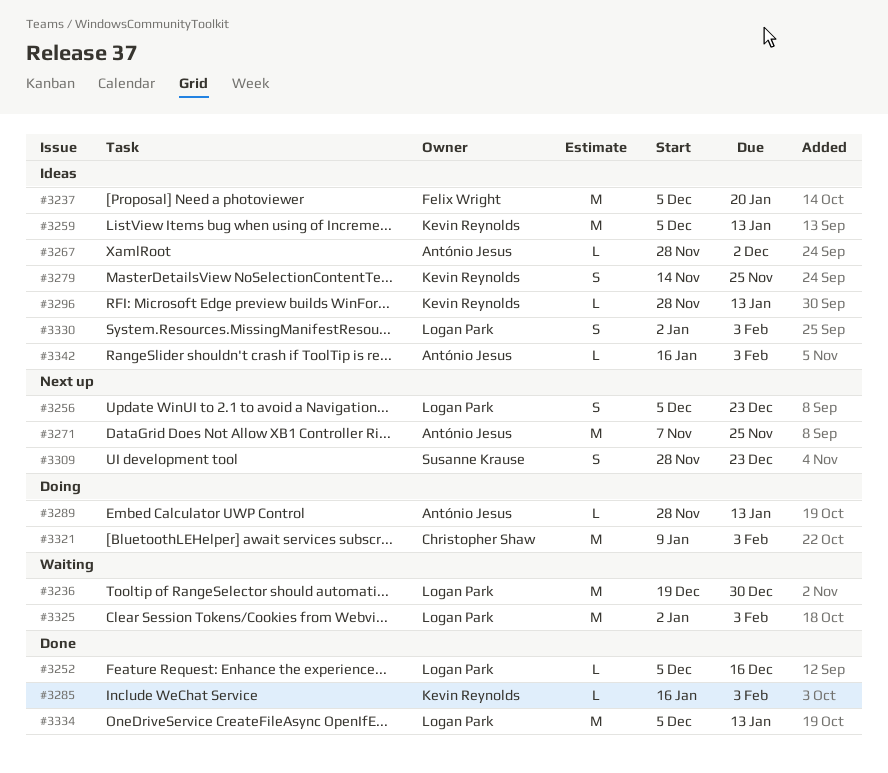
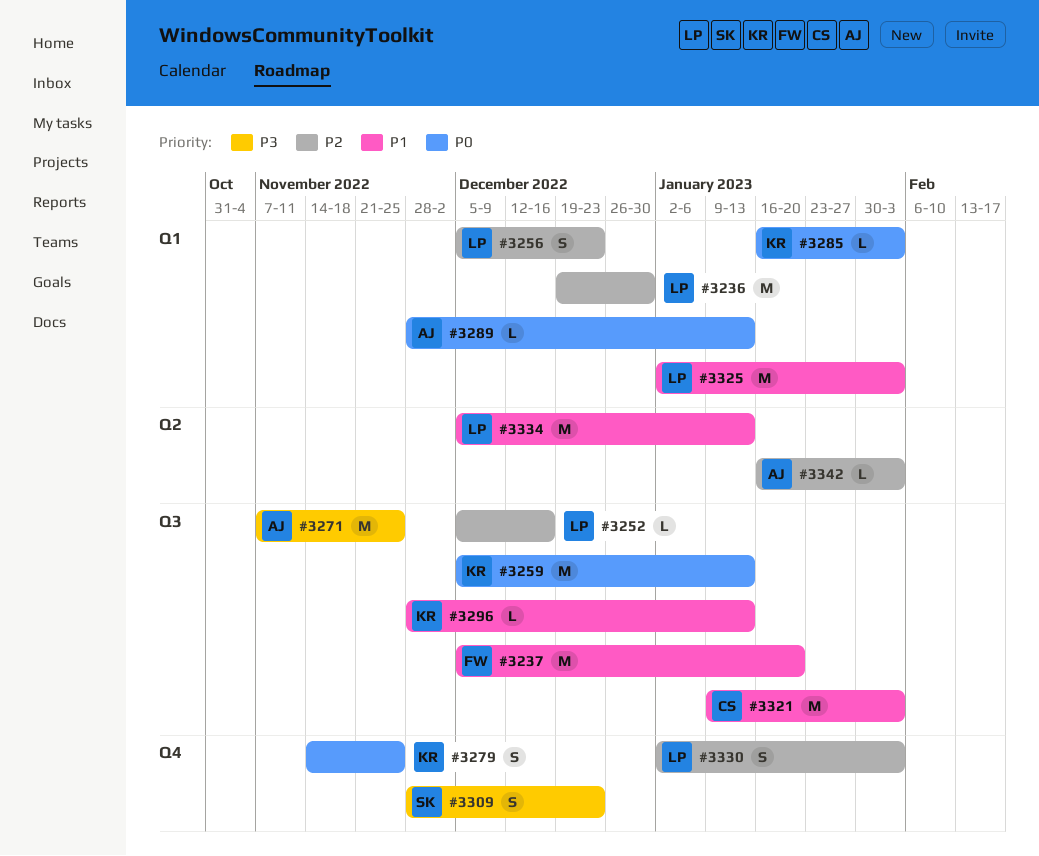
#3267: present -> none

